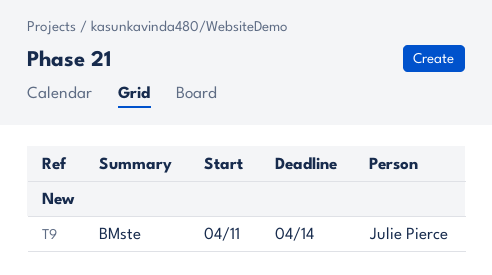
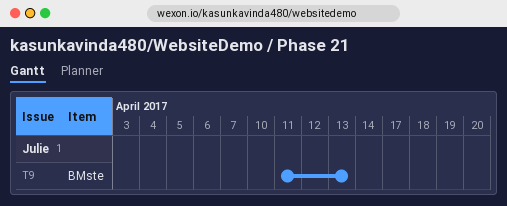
T9, due: Apr 14 -> Apr 13

